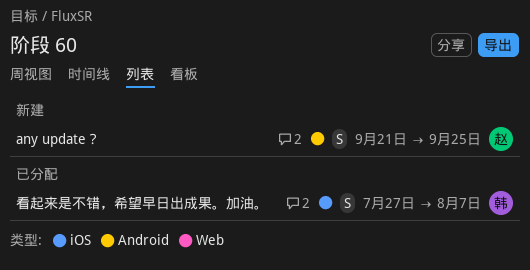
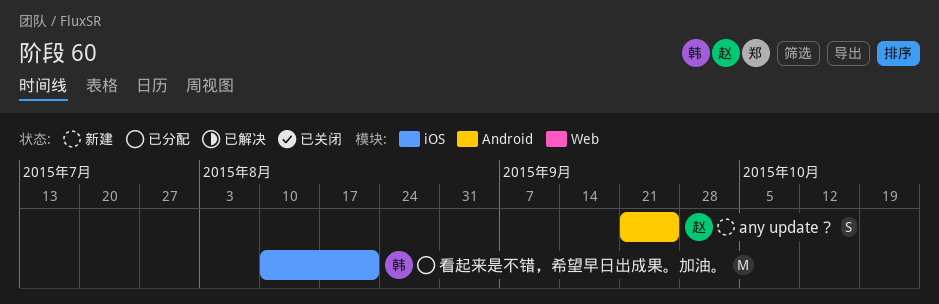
看起来是不错，希望早日出成果。加油。, estimate: S -> M
看起来是不错，希望早日出成果。加油。, start: Jul 27 -> Aug 10
看起来是不错，希望早日出成果。加油。, due: Aug 7 -> Aug 21

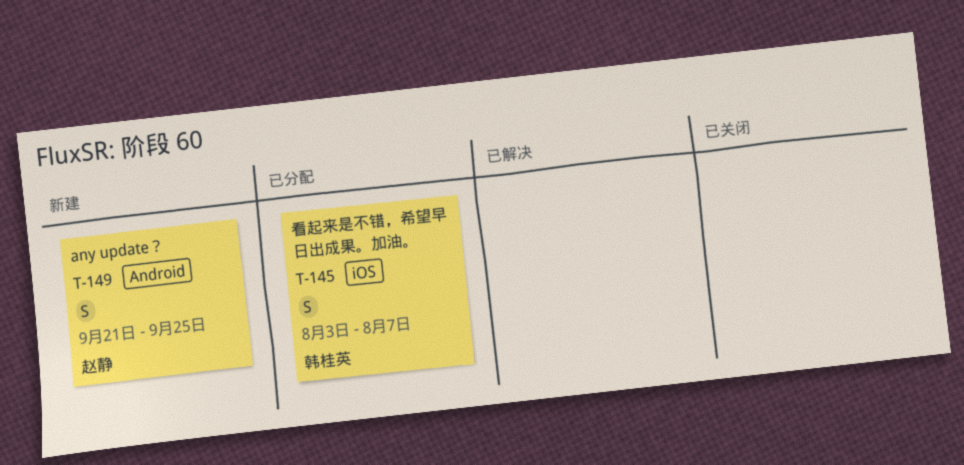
看起来是不错，希望早日出成果。加油。, estimate: M -> S
看起来是不错，希望早日出成果。加油。, start: Aug 10 -> Aug 3
看起来是不错，希望早日出成果。加油。, due: Aug 21 -> Aug 7

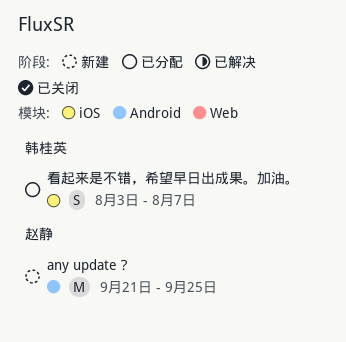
any update？, estimate: S -> M

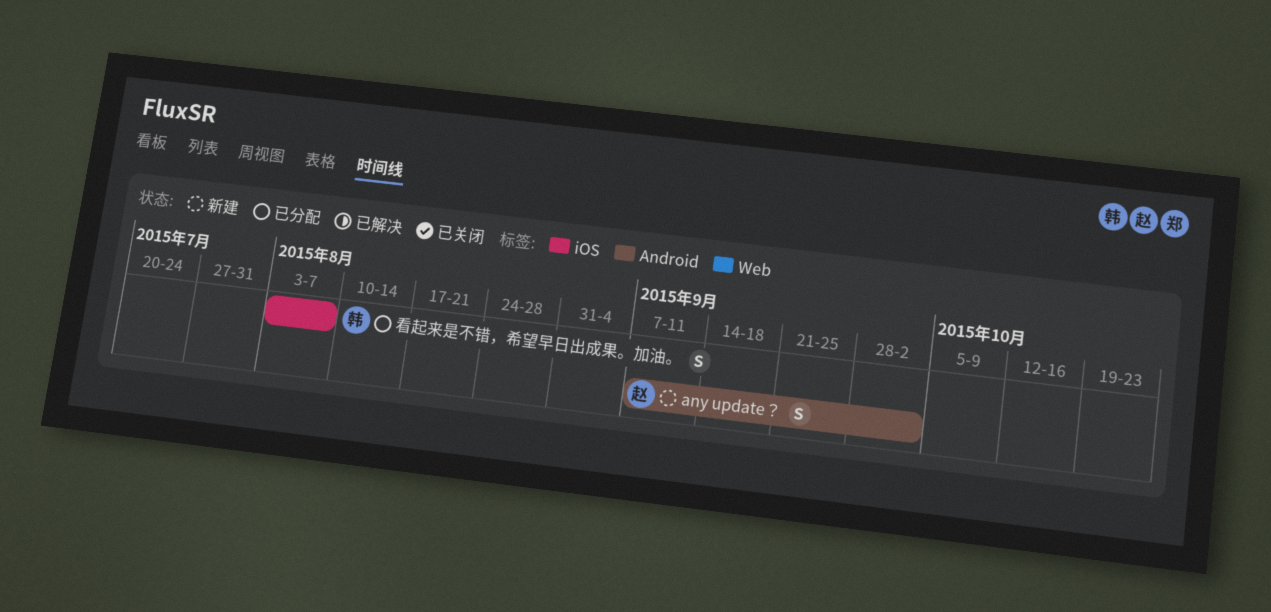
any update？, estimate: M -> S
any update？, start: Sep 21 -> Sep 7
any update？, due: Sep 25 -> Oct 2

